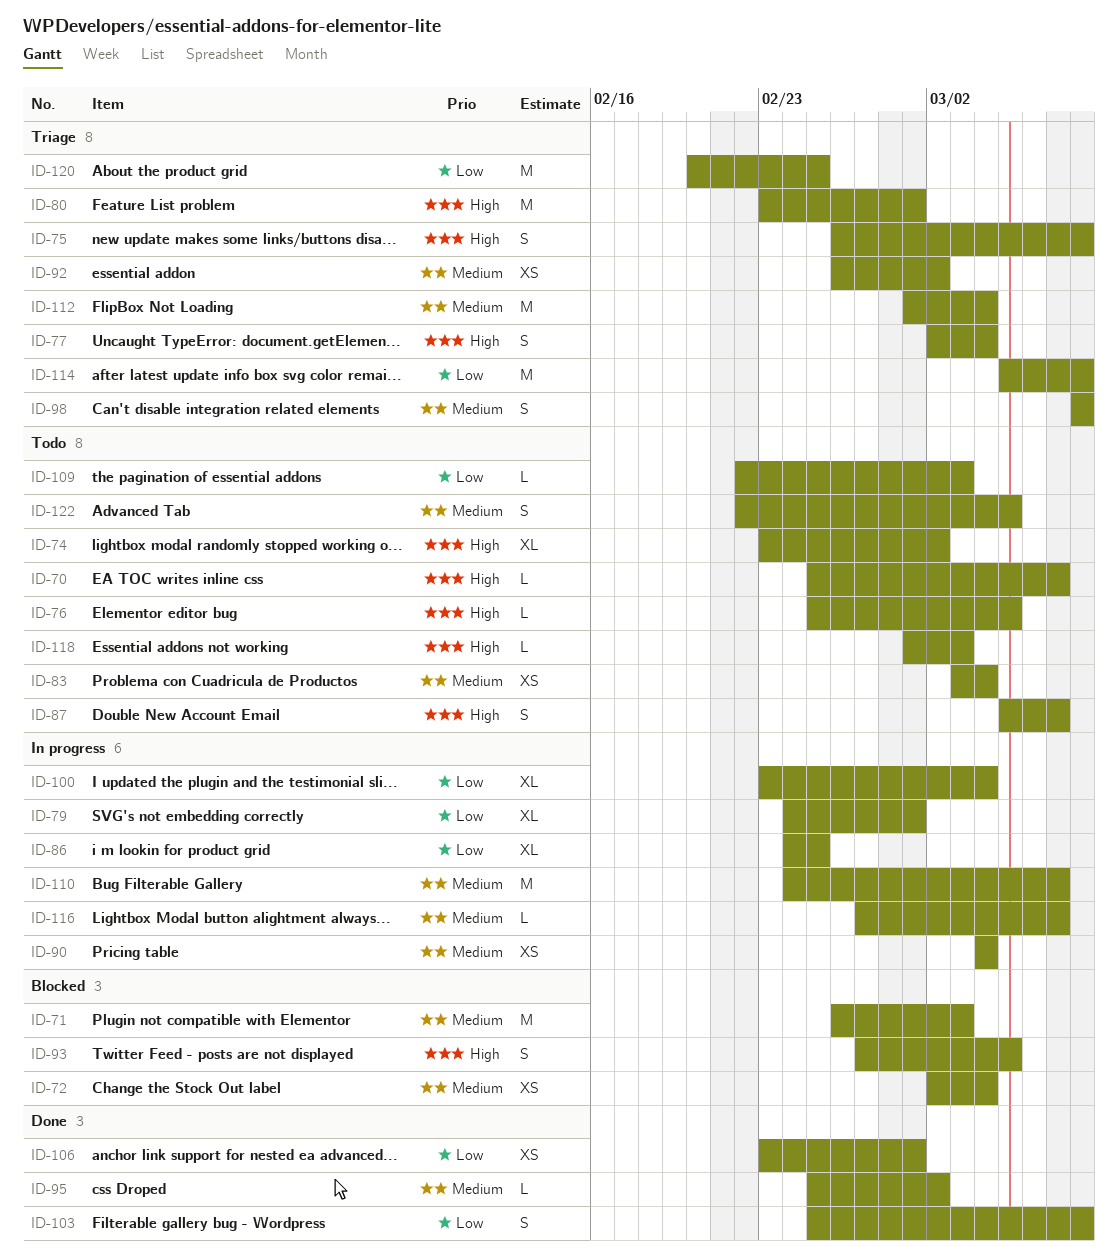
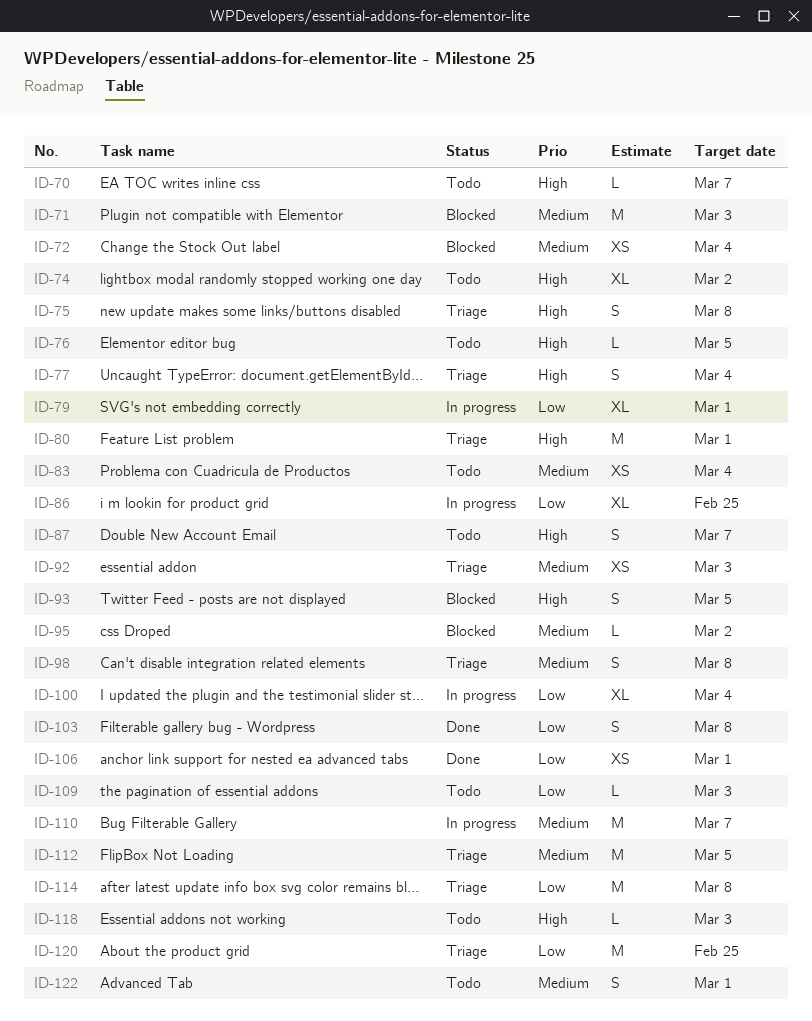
ID-90: present -> none
ID-92, due: Mar 2 -> Mar 3
ID-95, status: Done -> Blocked
ID-112, due: Mar 4 -> Mar 5
ID-116: present -> none
ID-122, due: Mar 5 -> Mar 1

